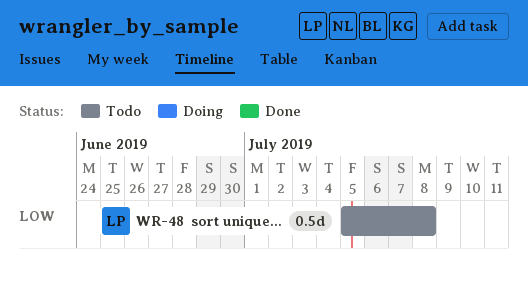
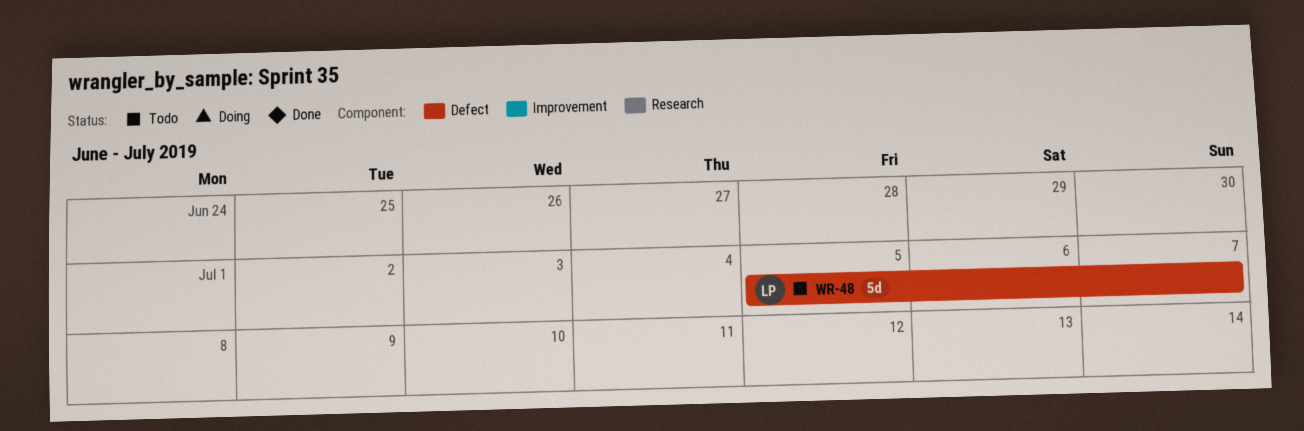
WR-48, estimate: 0.5d -> 5d
WR-48, due: Jul 8 -> Jul 7

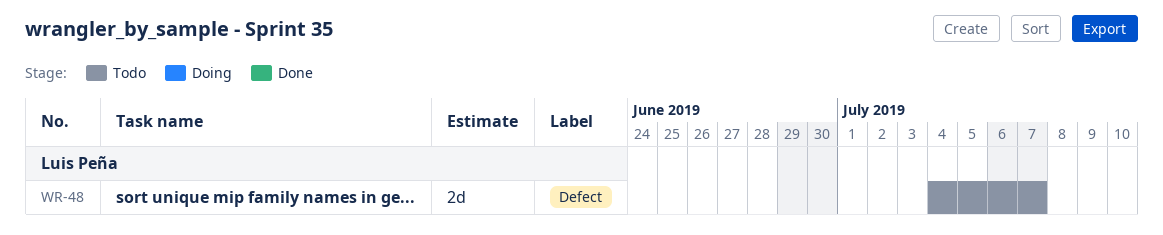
WR-48, estimate: 5d -> 2d
WR-48, start: Jul 5 -> Jul 4

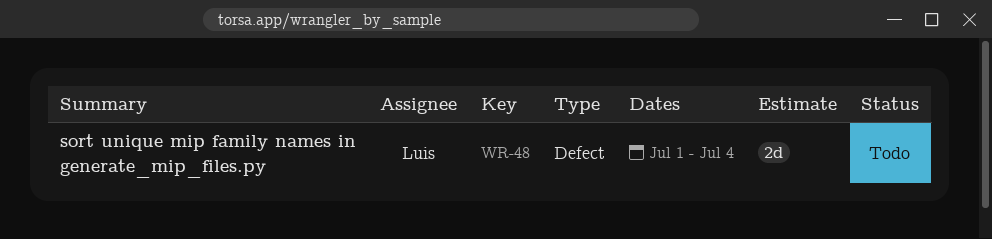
WR-48, start: Jul 4 -> Jul 1
WR-48, due: Jul 7 -> Jul 4

